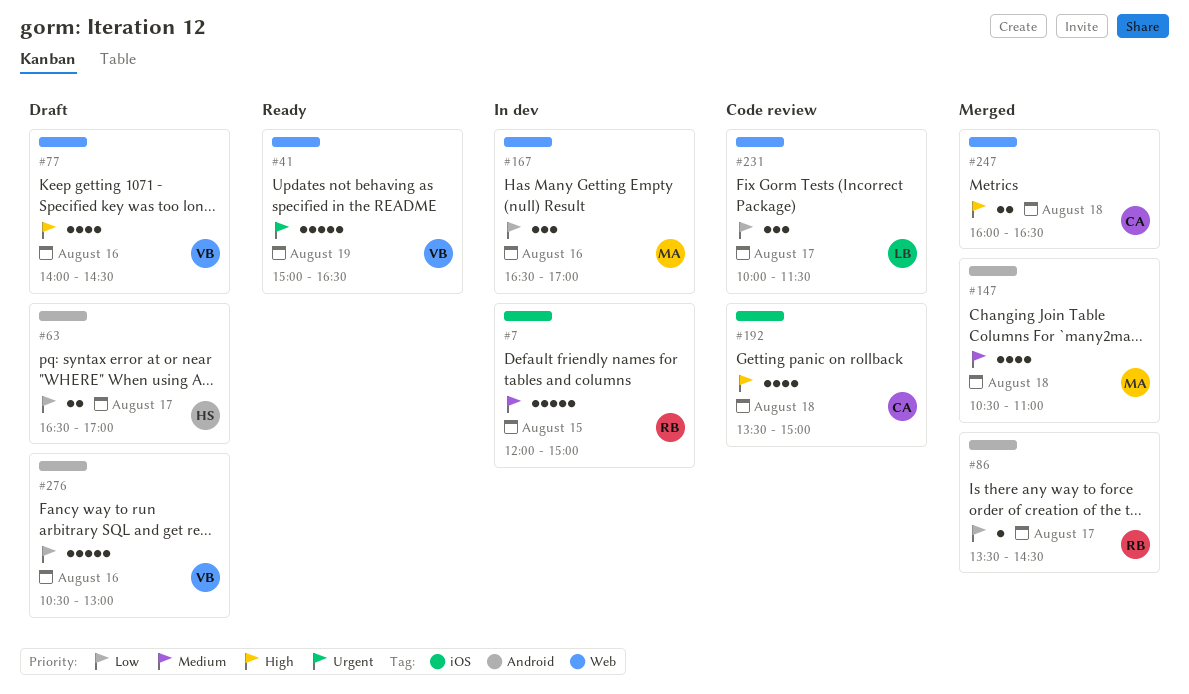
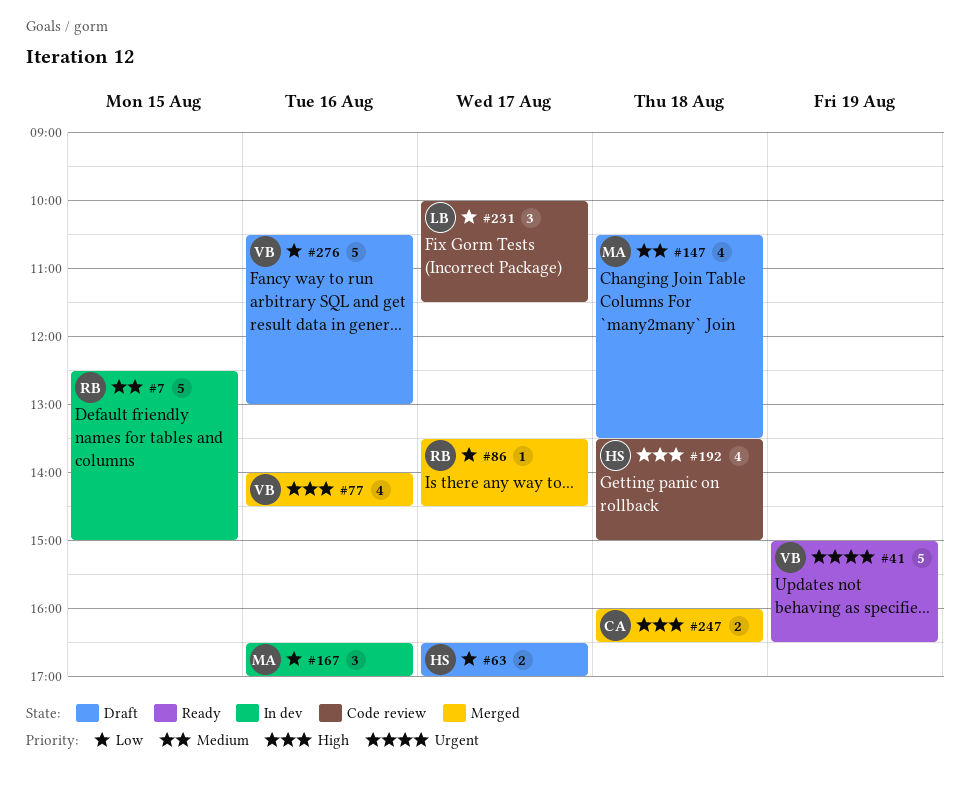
#7, begins: 12:00 -> 12:30
#77, status: Draft -> Merged
#147, status: Merged -> Draft
#147, ends: 11:00 -> 13:30
#192, owner: CA -> HS

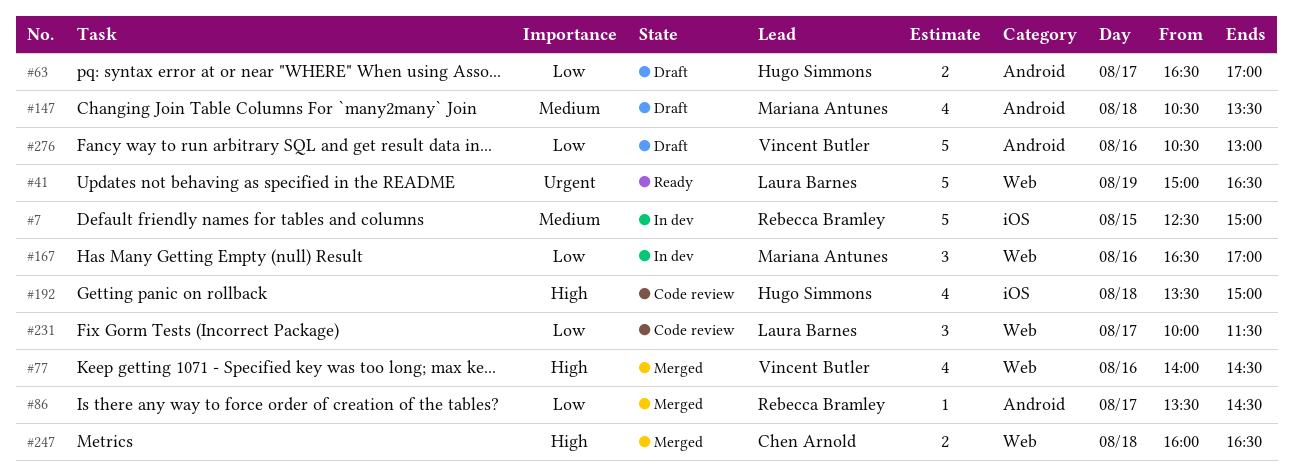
#41, owner: Vincent Butler -> Laura Barnes

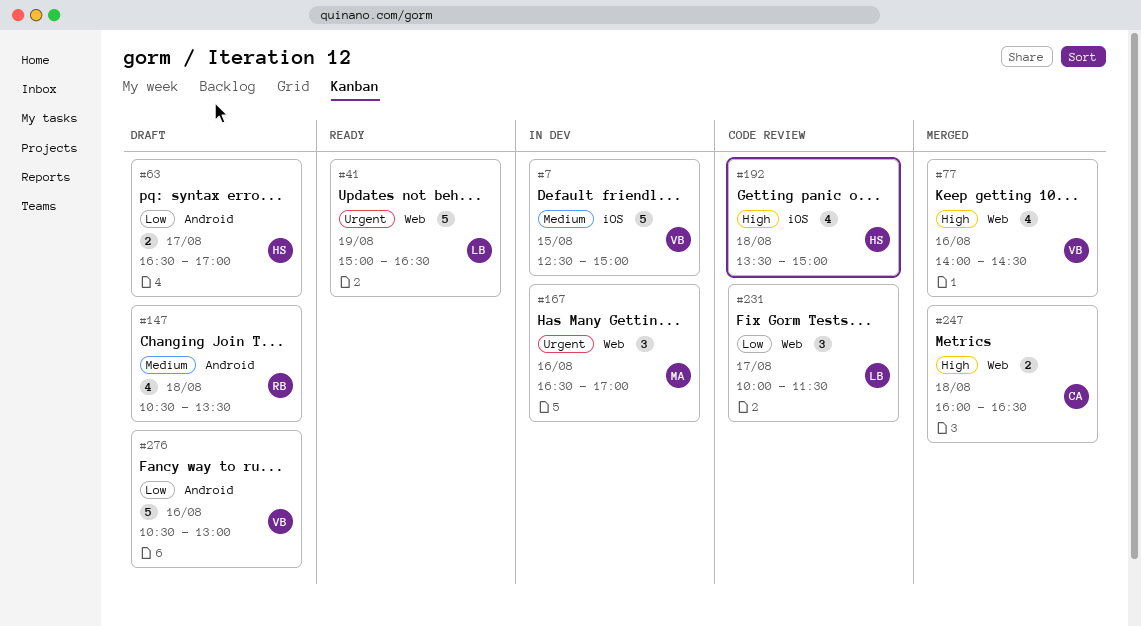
#7, owner: Rebecca Bramley -> Vincent Butler
#86: present -> none
#147, owner: Mariana Antunes -> Rebecca Bramley
#167, priority: Low -> Urgent

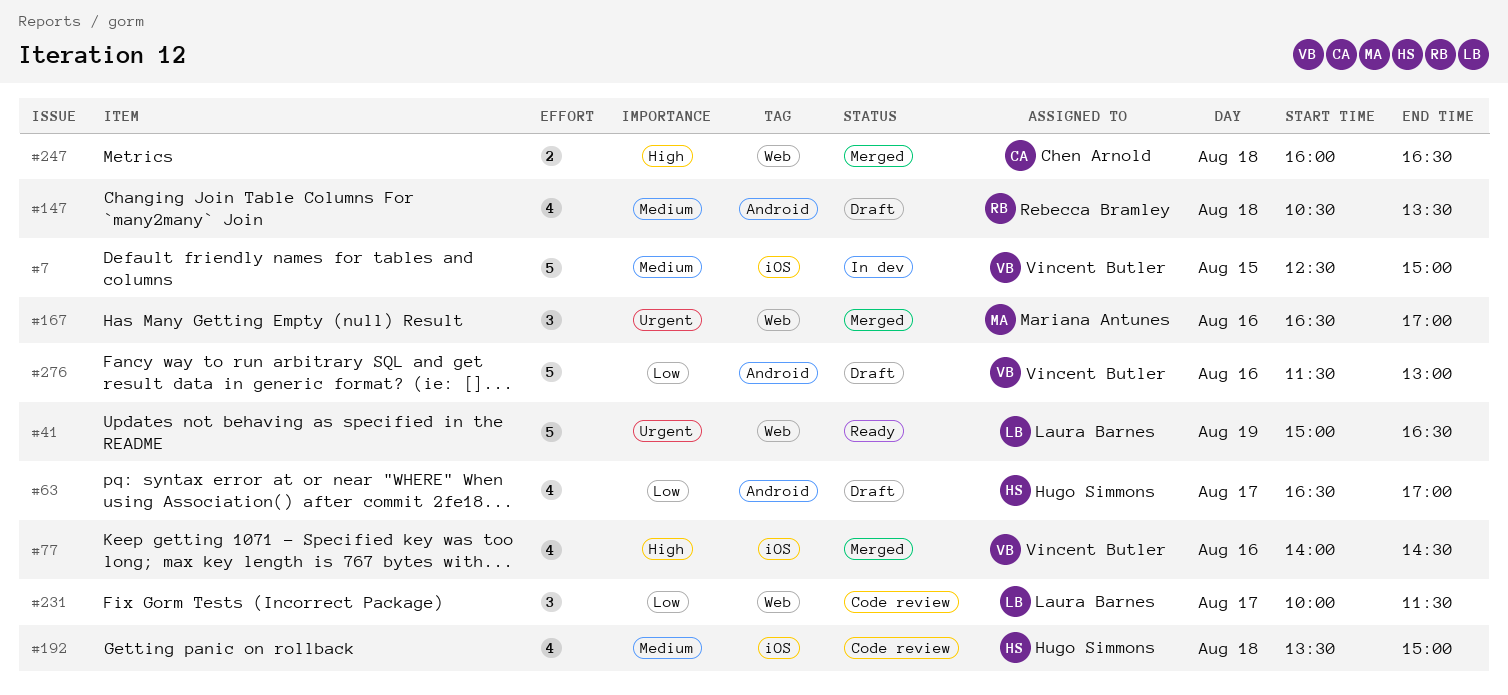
#63, estimate: 2 -> 4
#77, label: Web -> iOS
#167, status: In dev -> Merged
#192, priority: High -> Medium
#276, begins: 10:30 -> 11:30

